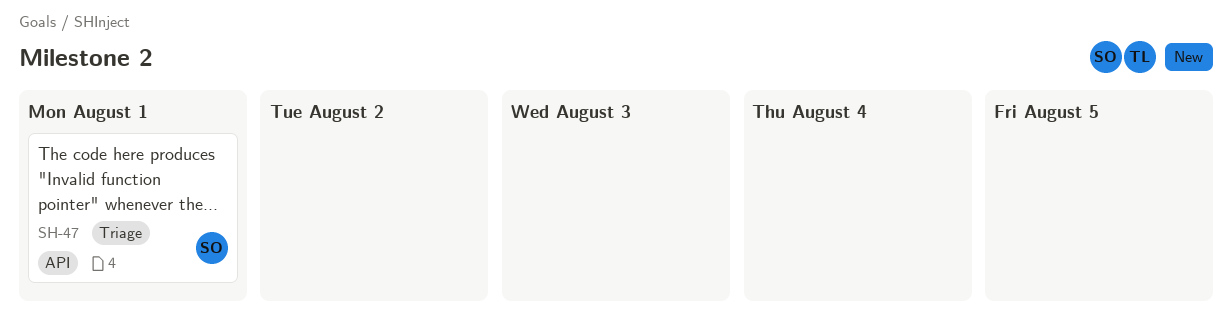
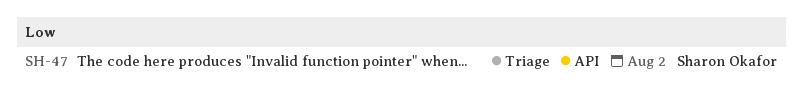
SH-47, due: Aug 1 -> Aug 2

